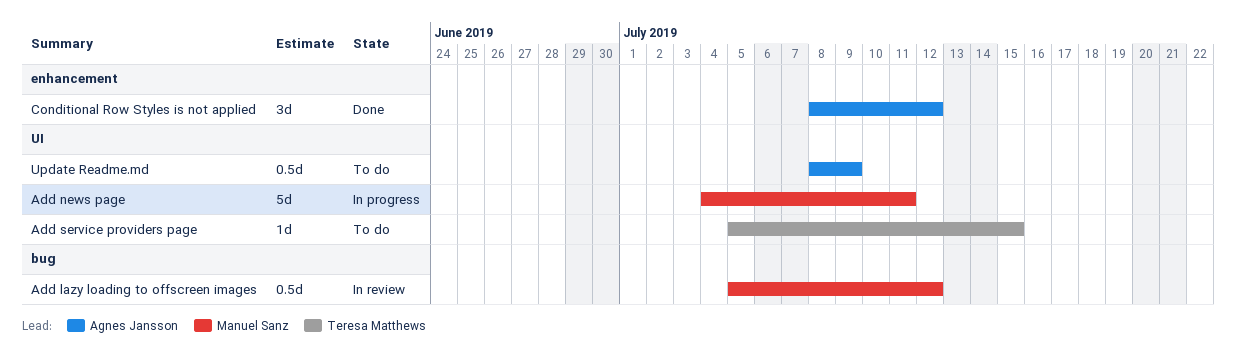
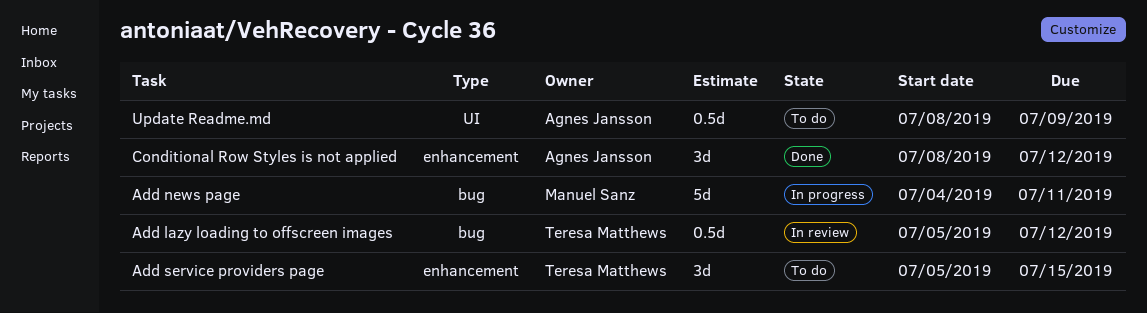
Add lazy loading to offscreen images, owner: Manuel Sanz -> Teresa Matthews
Add news page, label: UI -> bug
Add service providers page, label: UI -> enhancement
Add service providers page, estimate: 1d -> 3d

